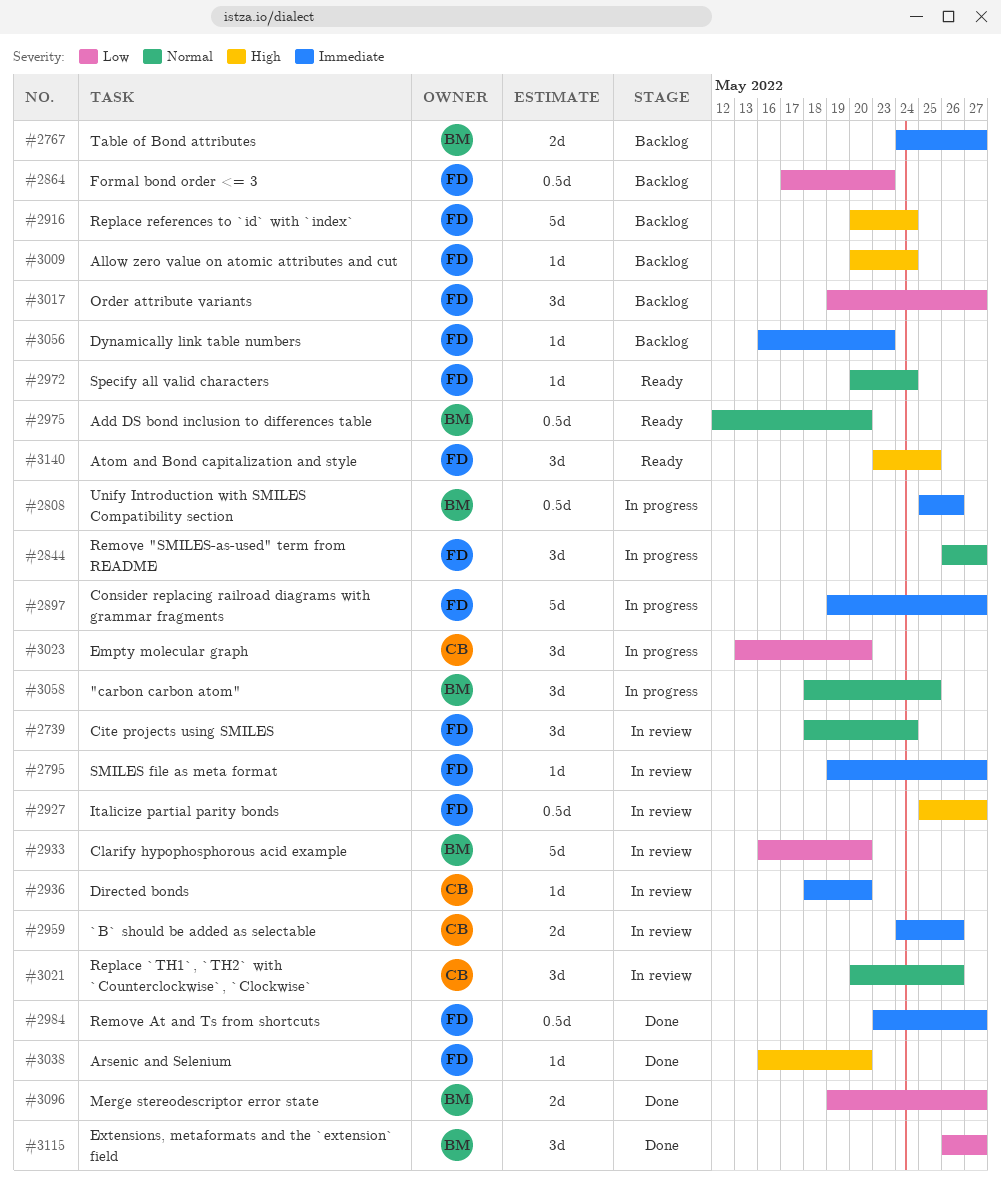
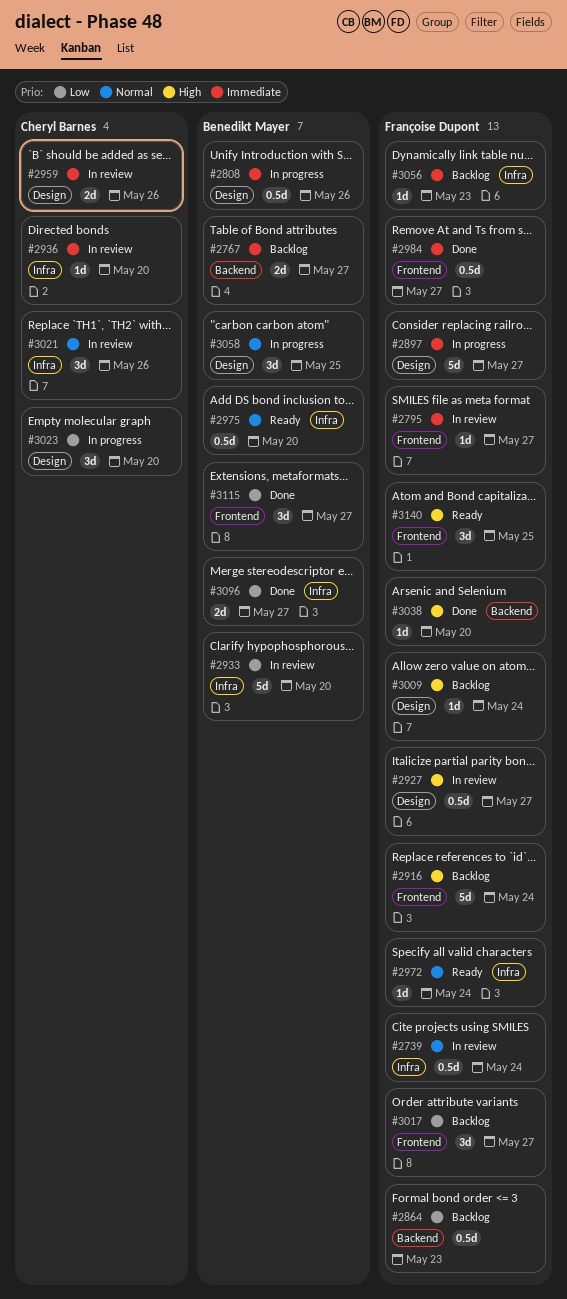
#2739, estimate: 3d -> 0.5d
#2844: present -> none

